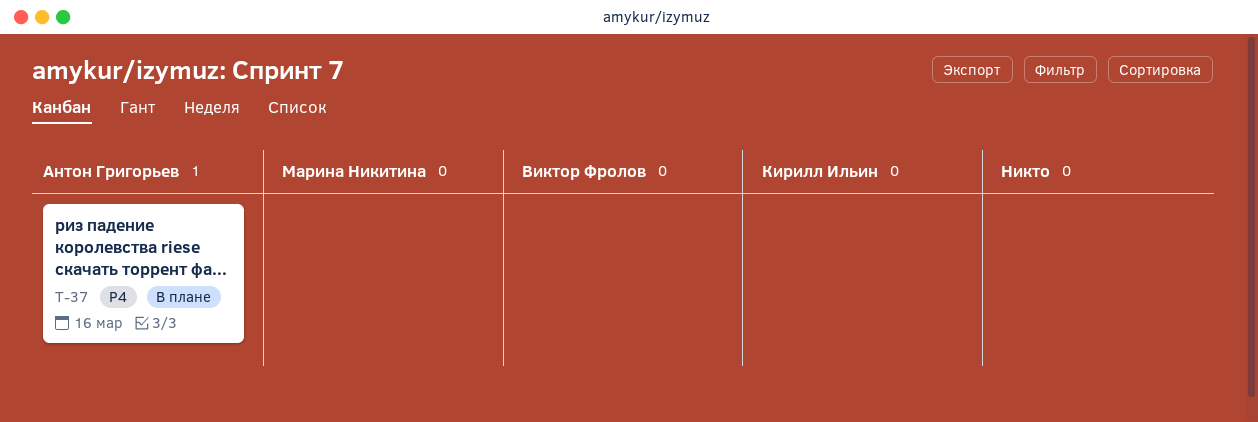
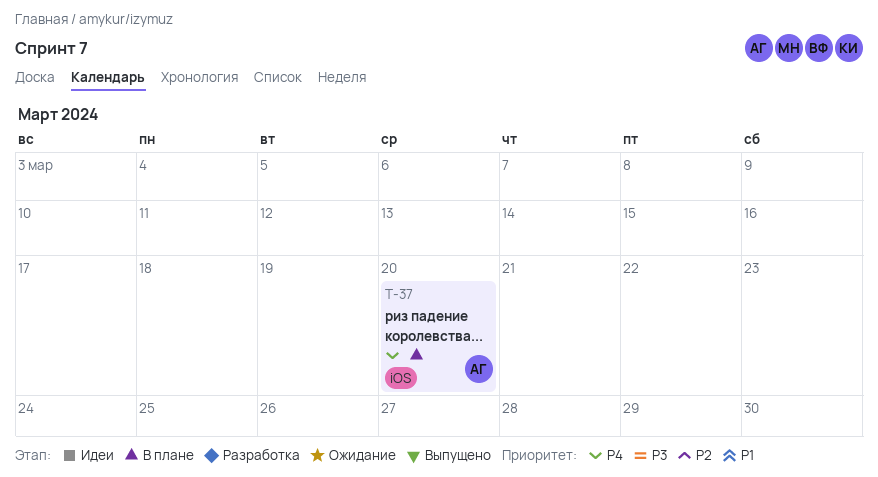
T-37, due: Mar 16 -> Mar 20

